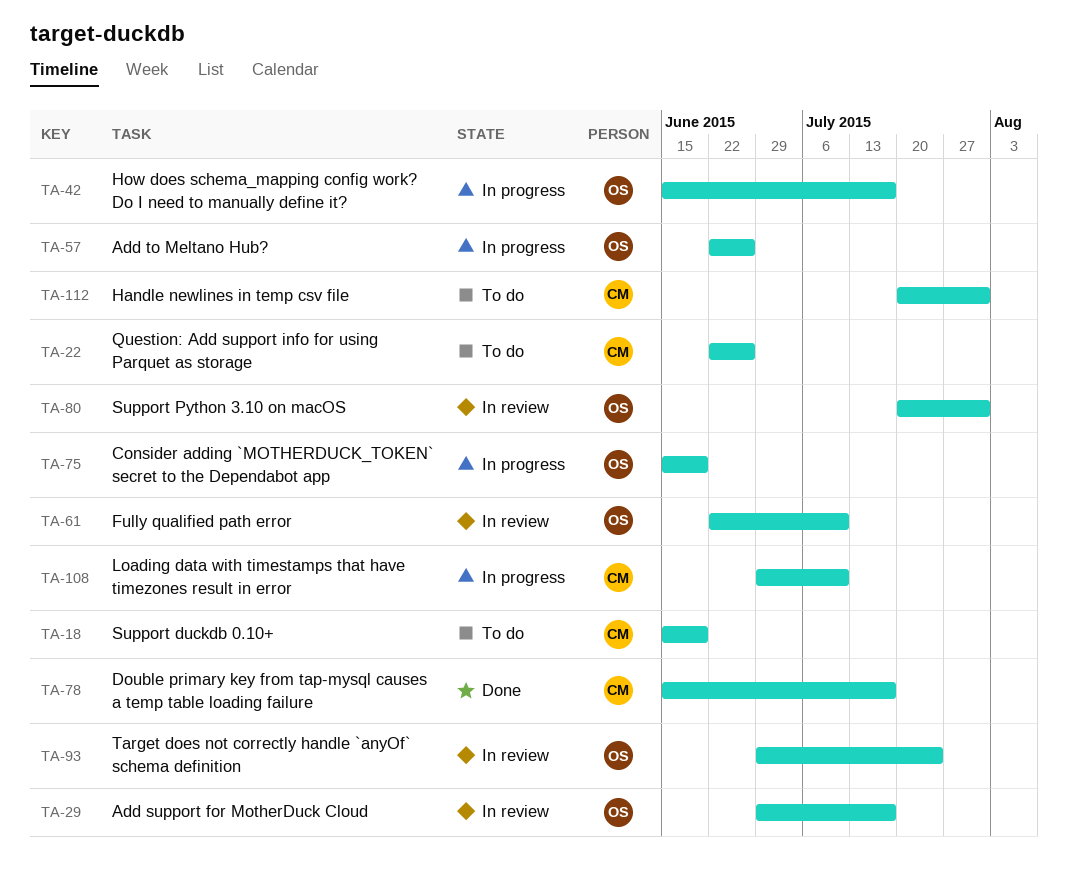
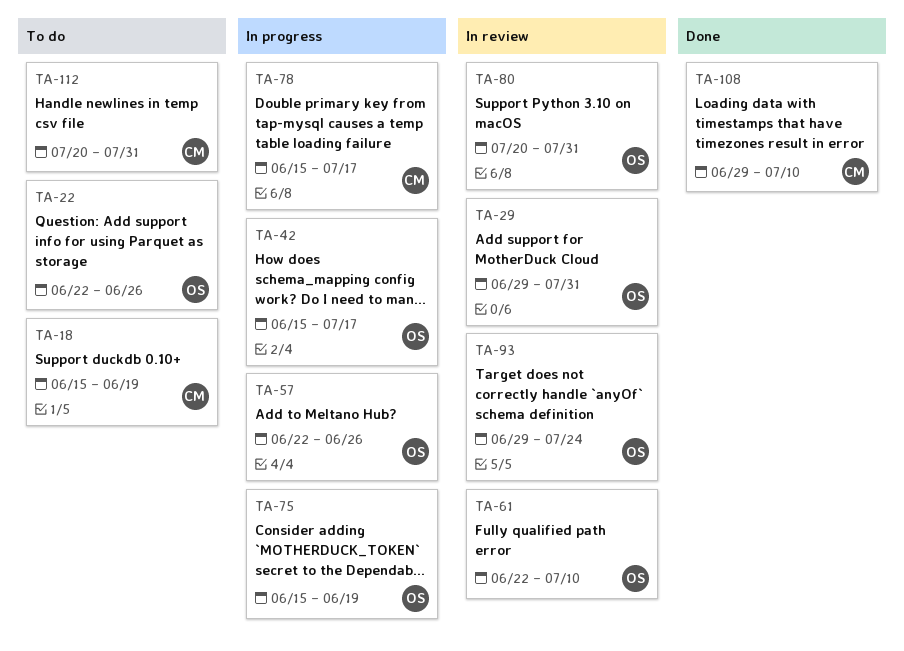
TA-22, owner: CM -> OS
TA-29, due: Jul 17 -> Jul 31
TA-78, status: Done -> In progress
TA-108, status: In progress -> Done

